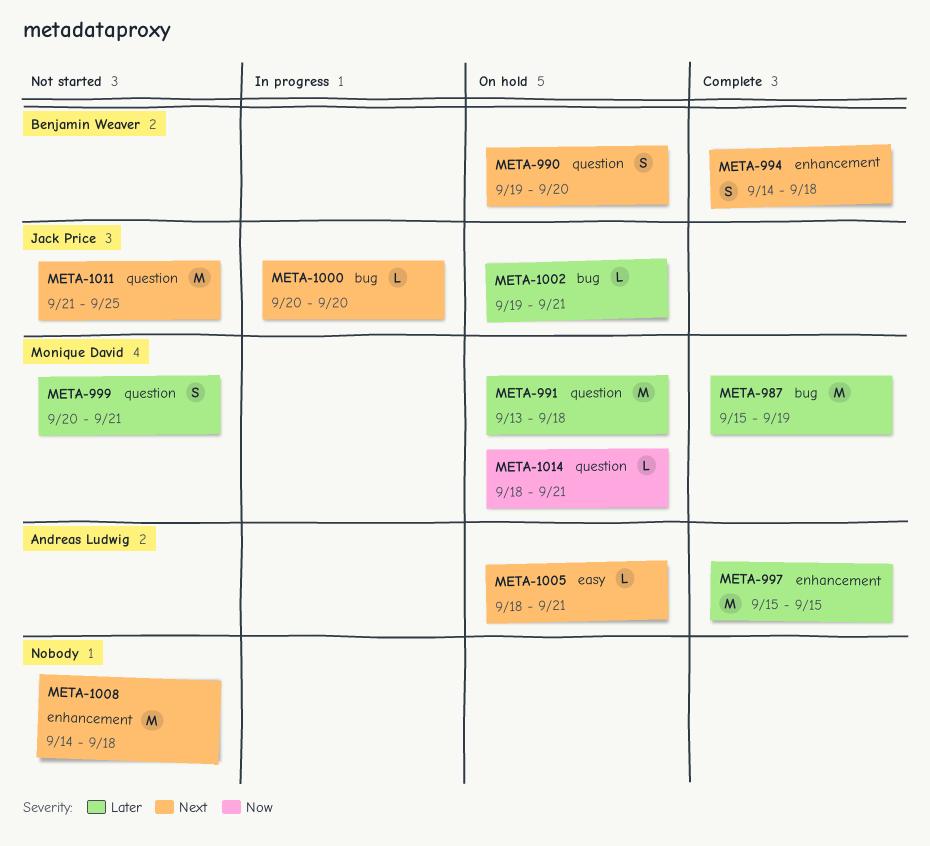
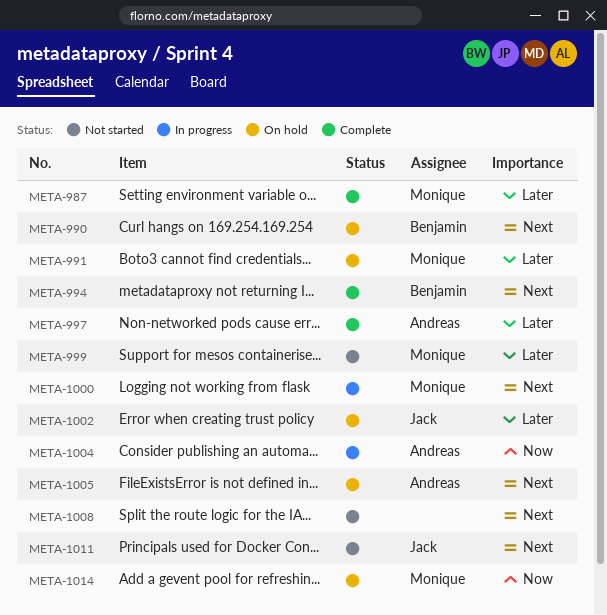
META-1000, owner: Jack Price -> Monique David
META-1004: none -> present

